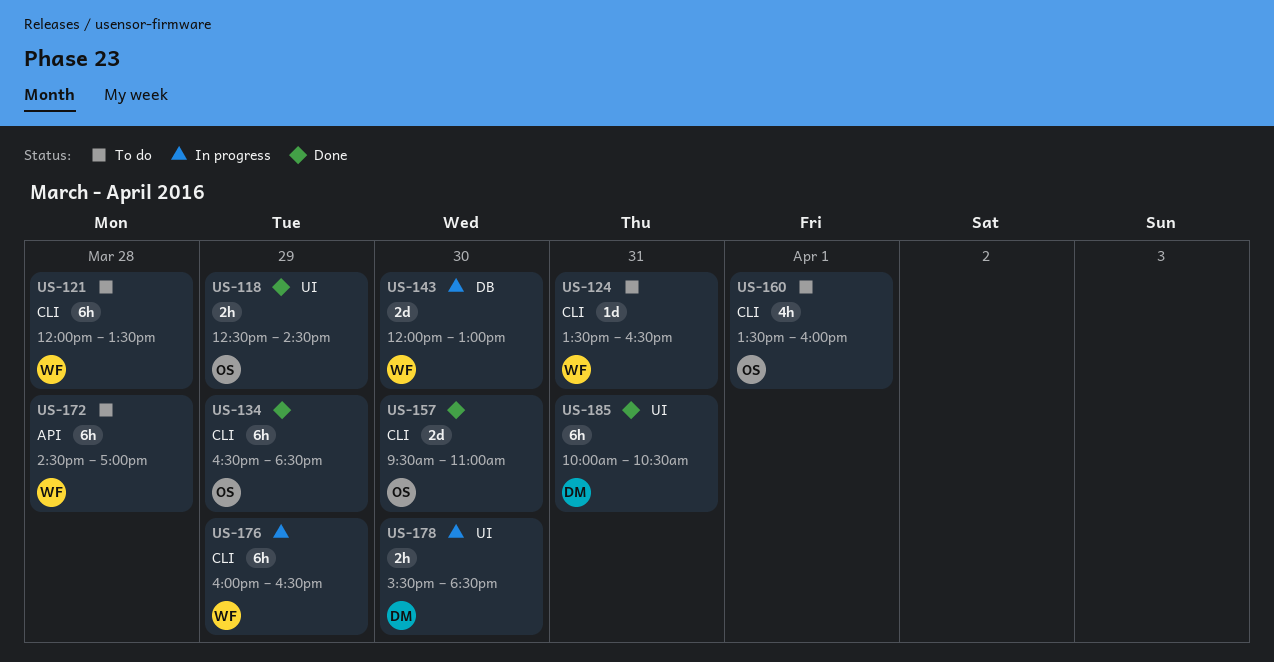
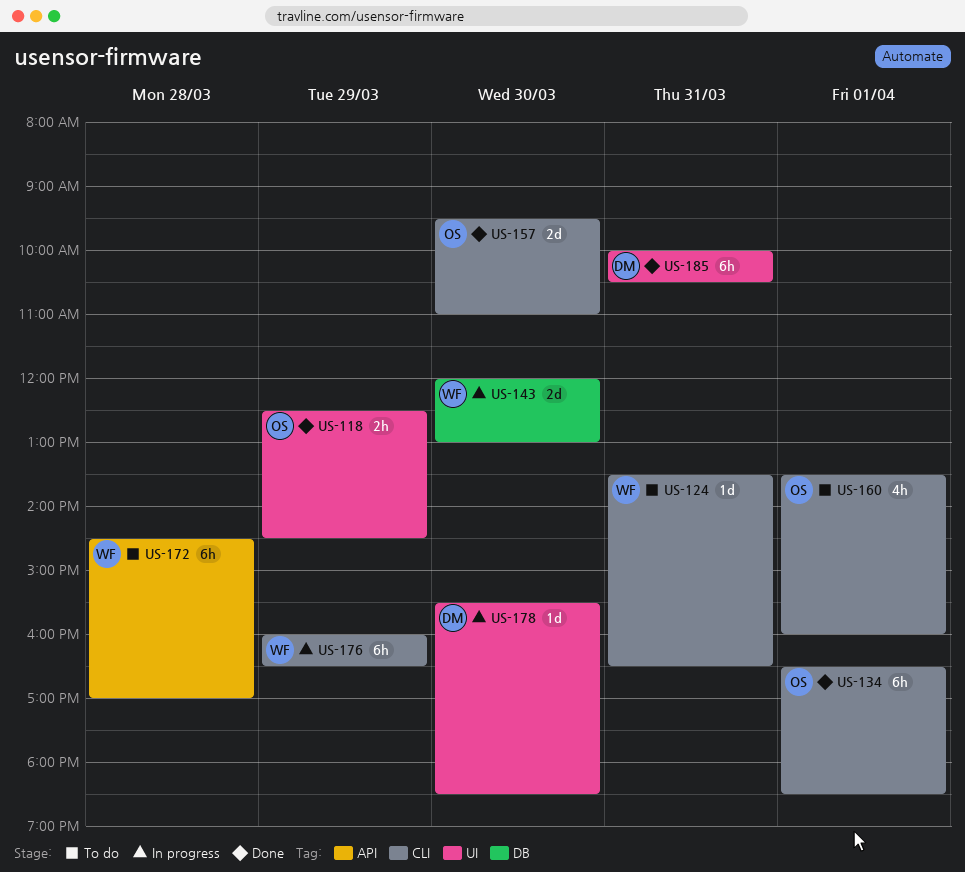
US-121: present -> none
US-134, day: Mar 29 -> Apr 1
US-178, estimate: 2h -> 1d

